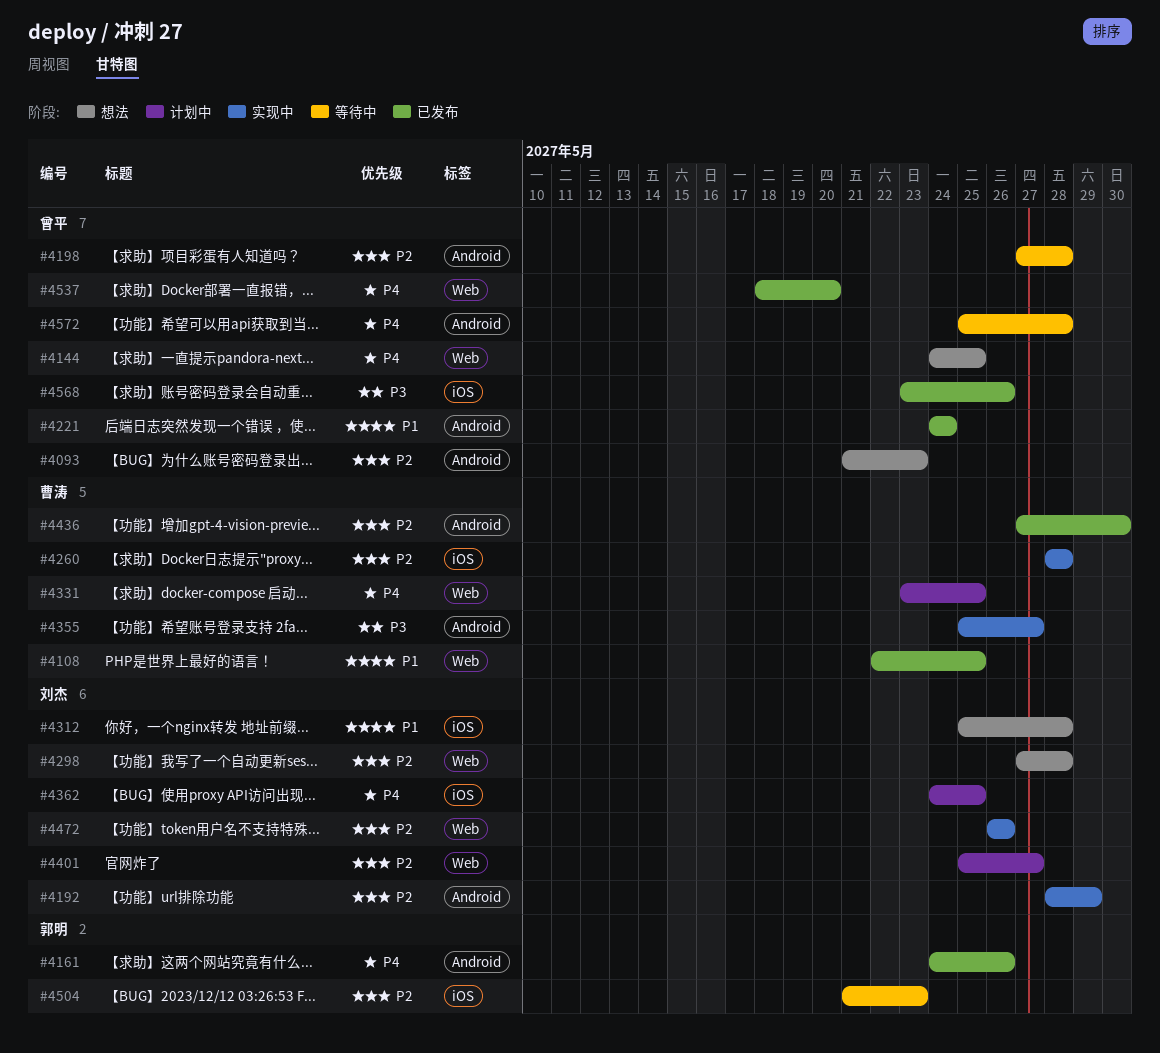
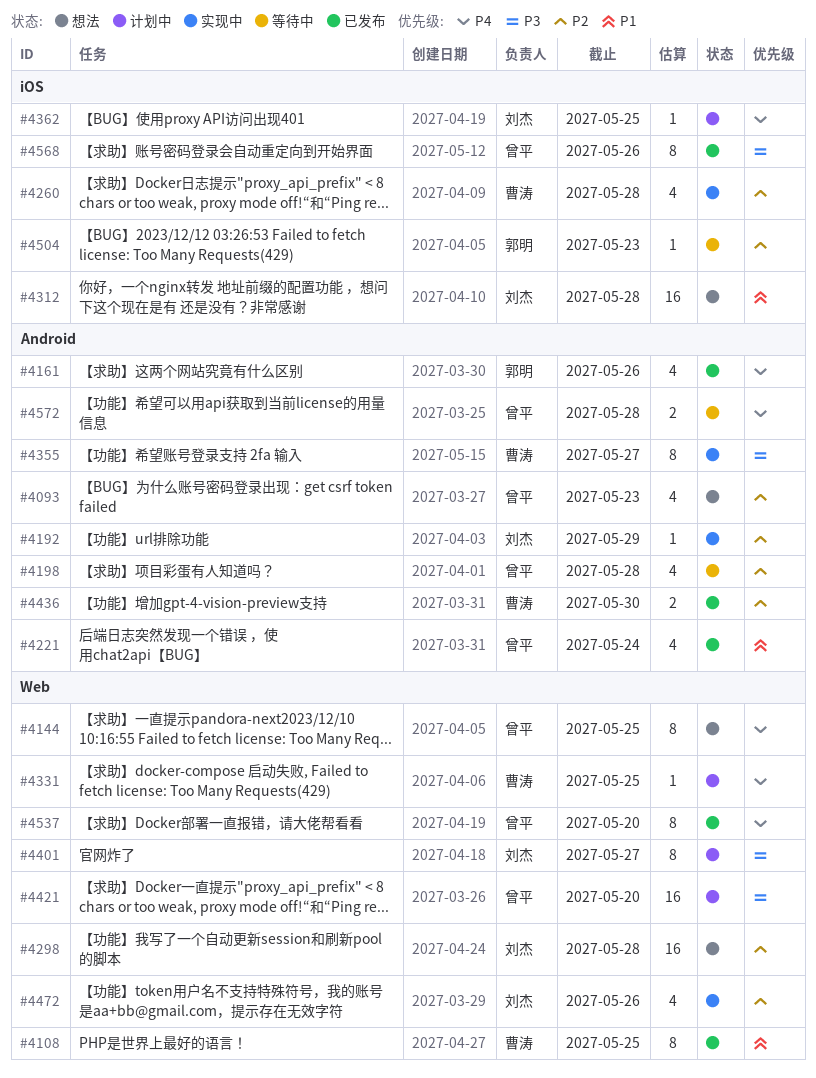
#4401, priority: P2 -> P3
#4421: none -> present

